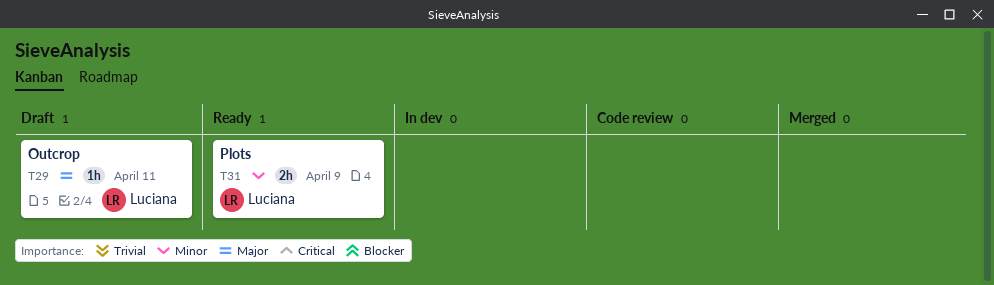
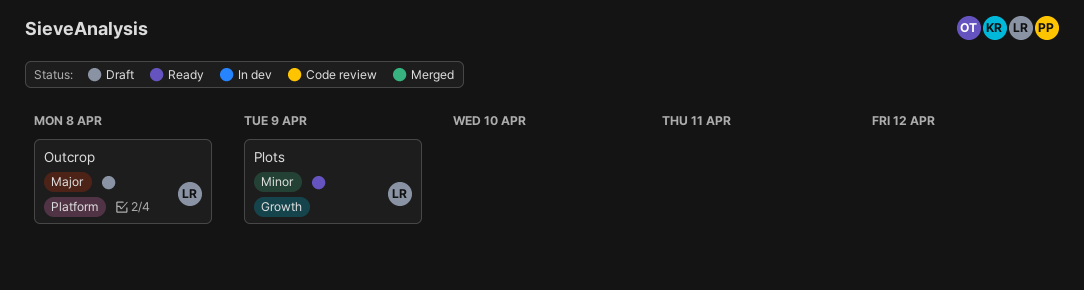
Outcrop, due: Apr 11 -> Apr 8

